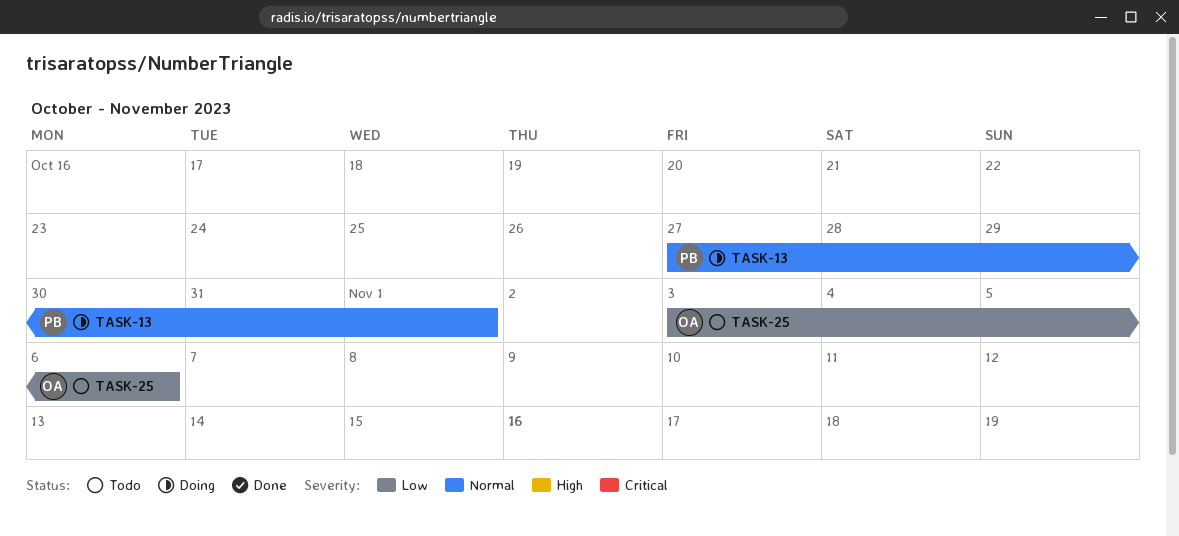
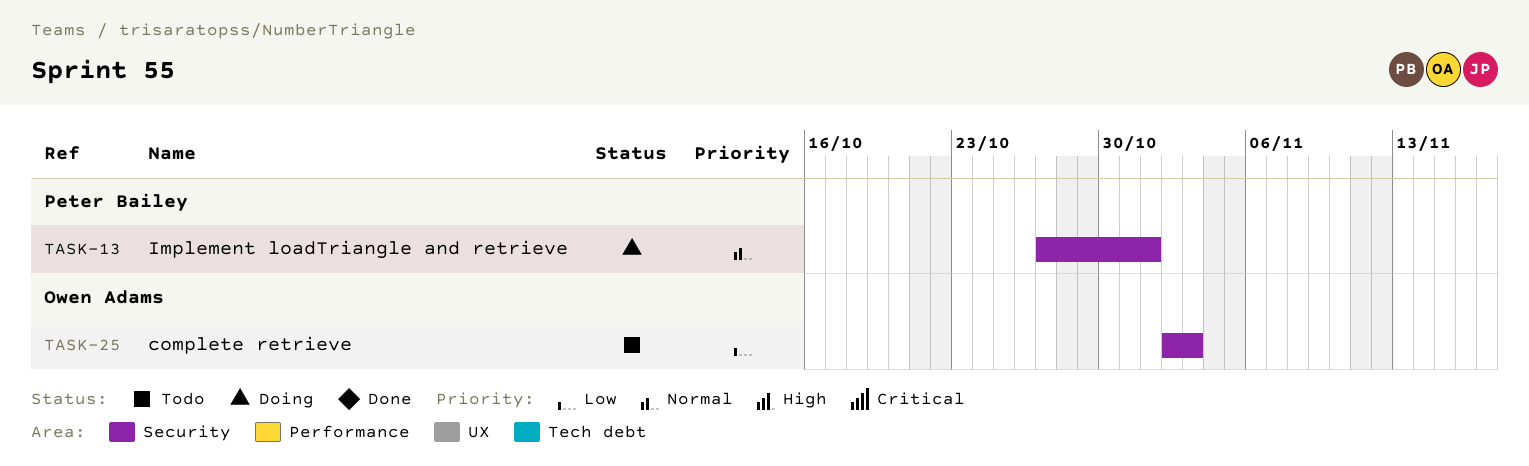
TASK-25, start: Nov 3 -> Nov 2
TASK-25, due: Nov 6 -> Nov 3

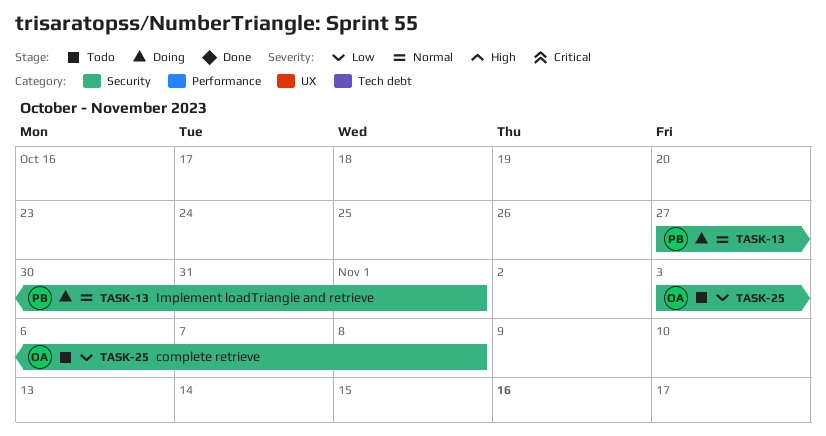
TASK-25, start: Nov 2 -> Nov 3
TASK-25, due: Nov 3 -> Nov 8

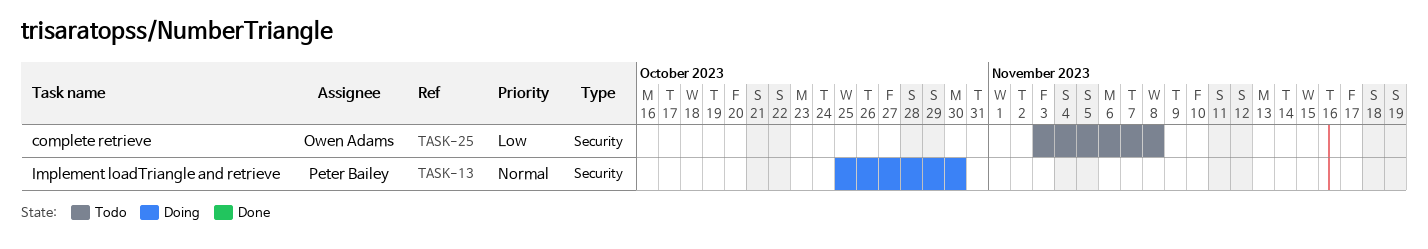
TASK-13, start: Oct 27 -> Oct 25
TASK-13, due: Nov 1 -> Oct 30

